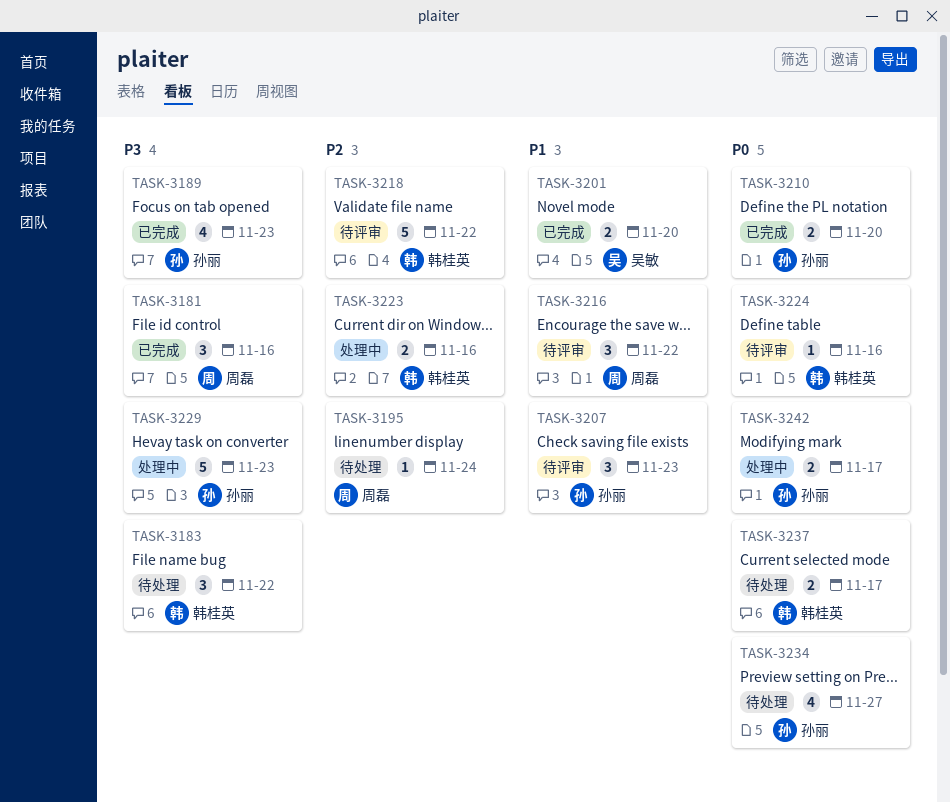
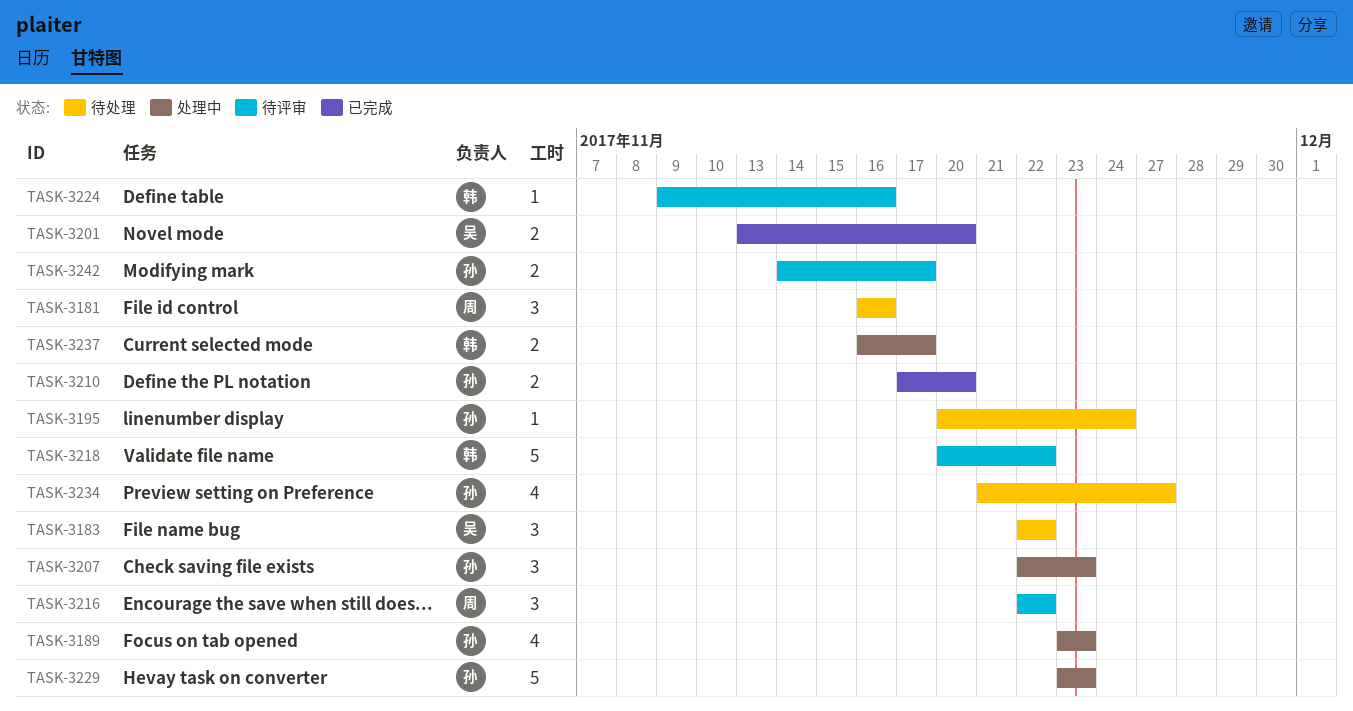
TASK-3181, status: 已完成 -> 待处理
TASK-3183, owner: 韩桂英 -> 吴敏
TASK-3189, status: 已完成 -> 处理中
TASK-3195, owner: 周磊 -> 孙丽
TASK-3207, status: 待评审 -> 处理中
TASK-3223: present -> none
TASK-3237, status: 待处理 -> 处理中
TASK-3242, status: 处理中 -> 待评审

